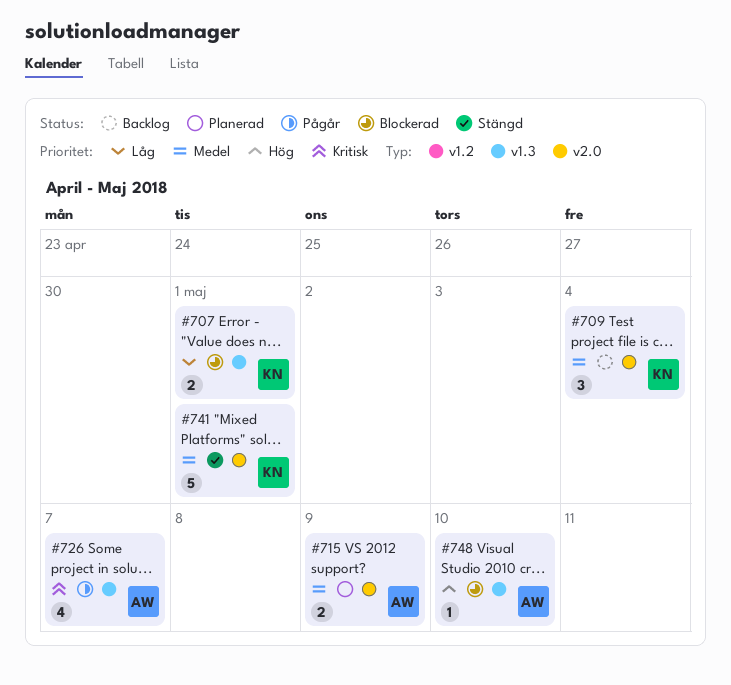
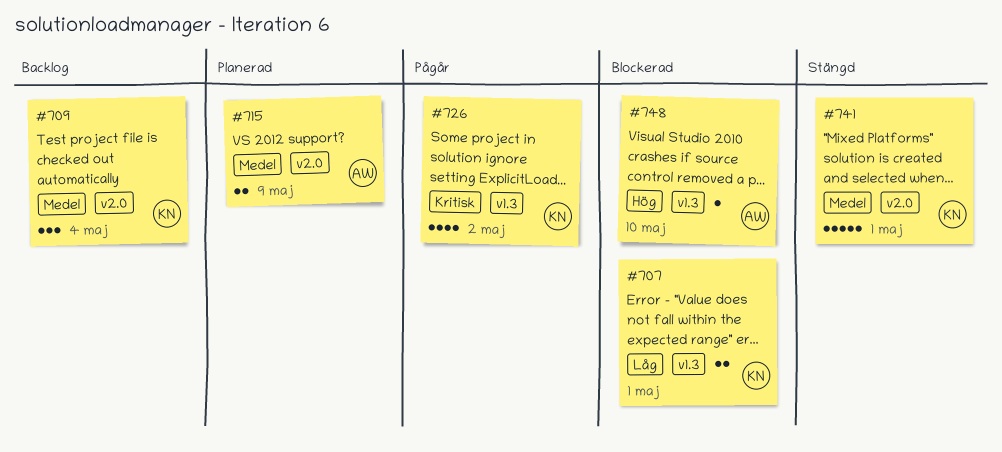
#726, owner: AW -> KN
#726, due: May 7 -> May 2

